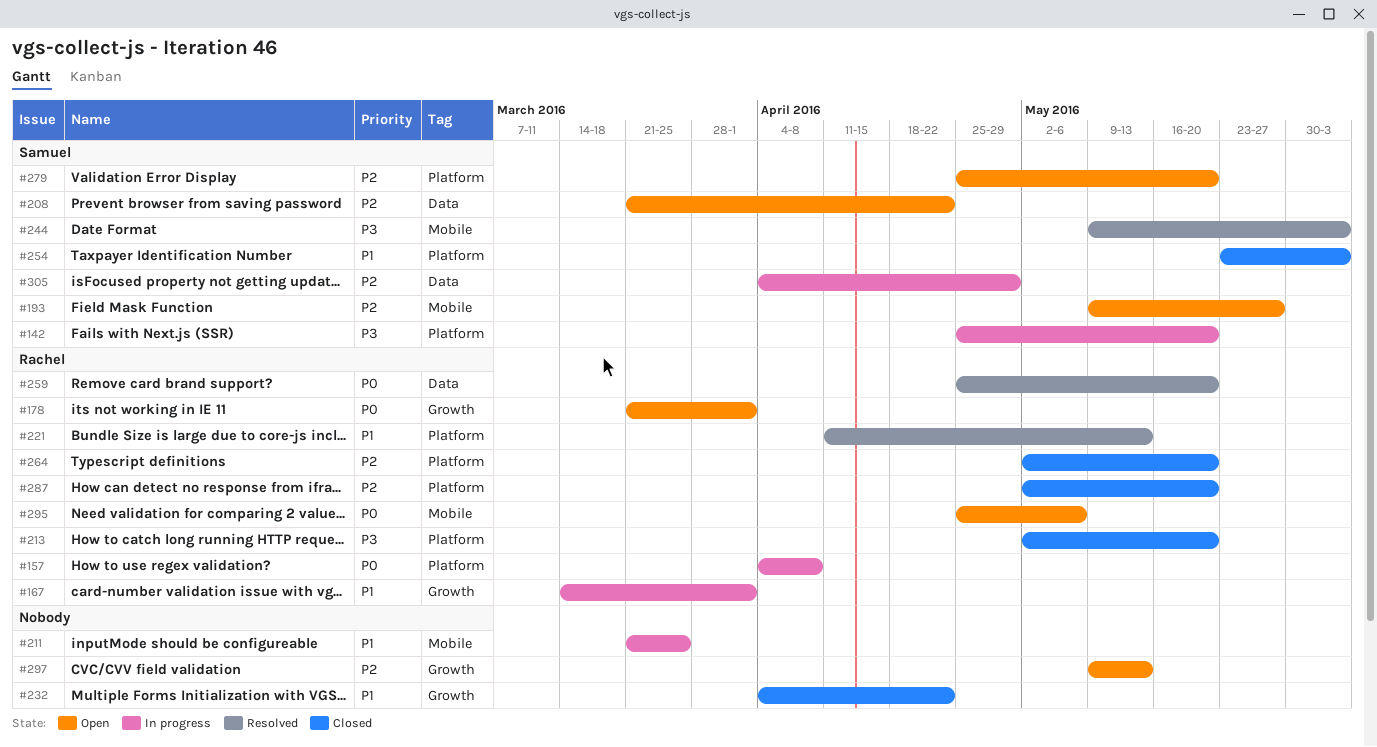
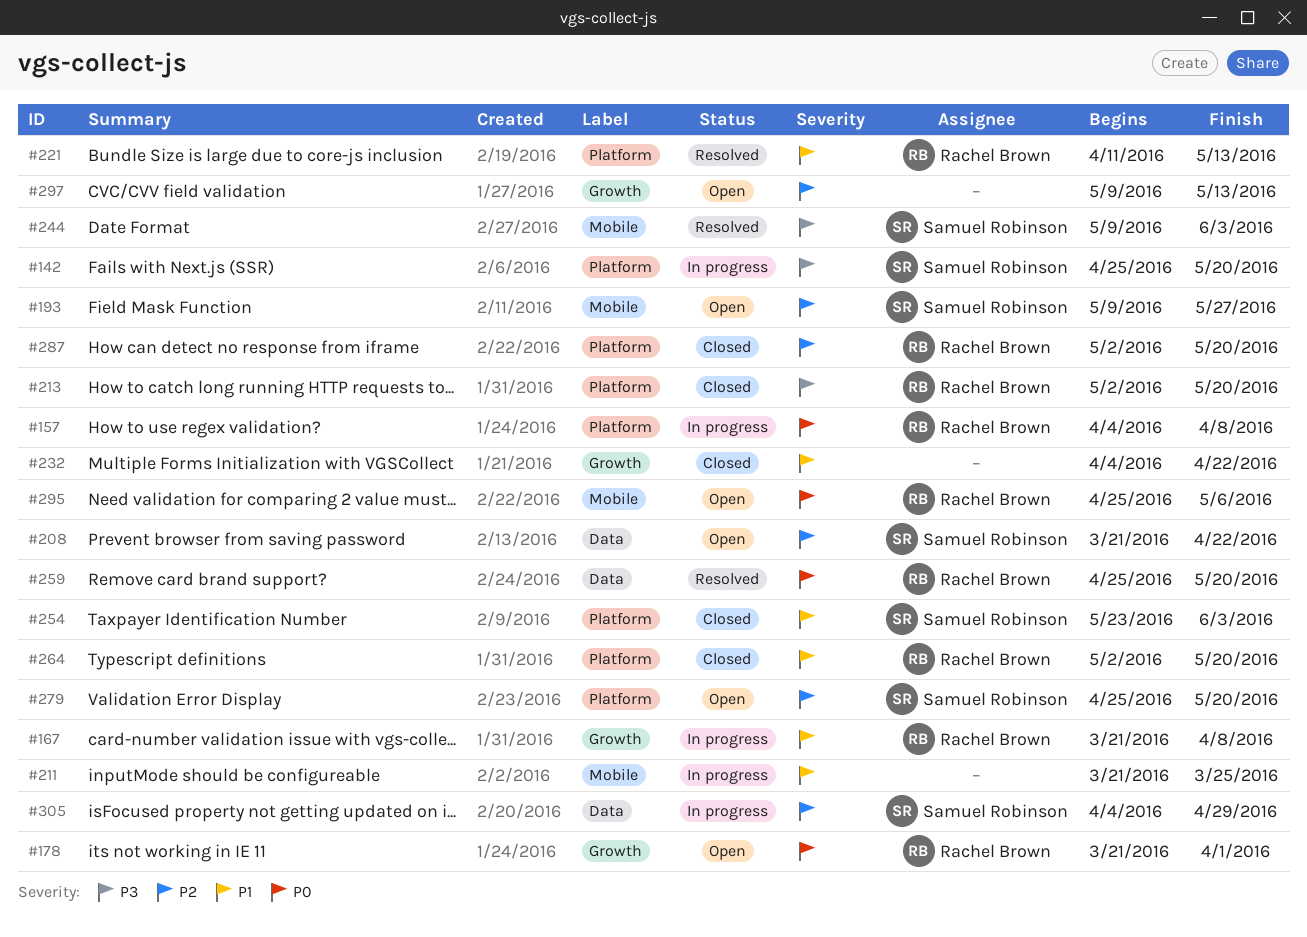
#167, start: Mar 14 -> Mar 21
#167, due: Apr 1 -> Apr 8
#264, priority: P2 -> P1

